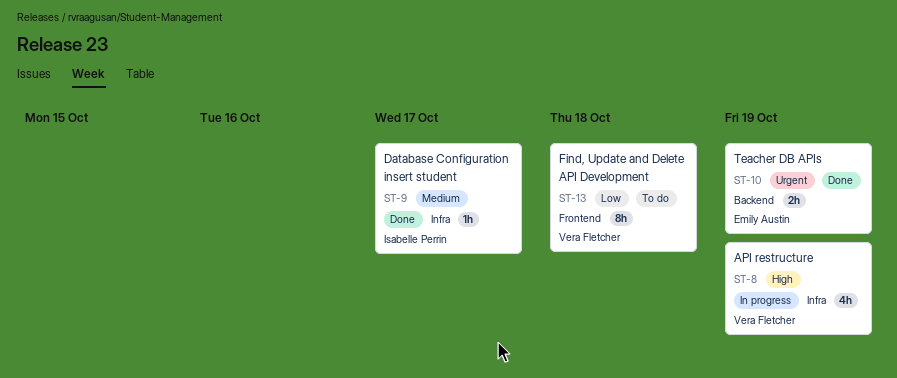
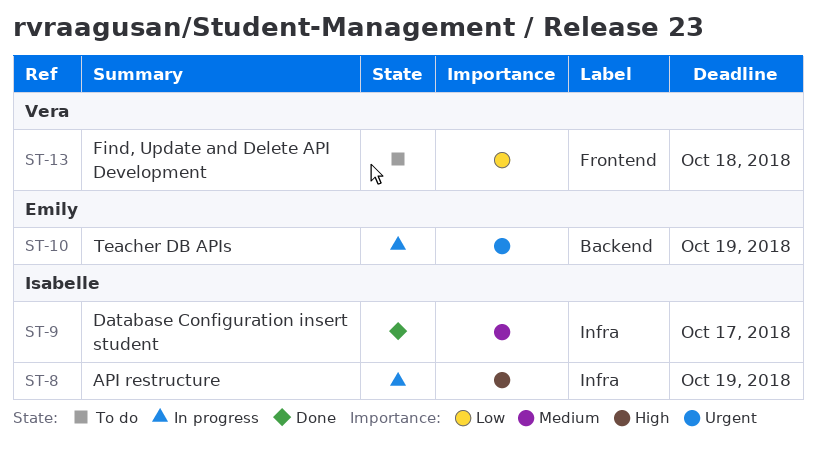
ST-8, owner: Vera Fletcher -> Isabelle Perrin
ST-10, status: Done -> In progress

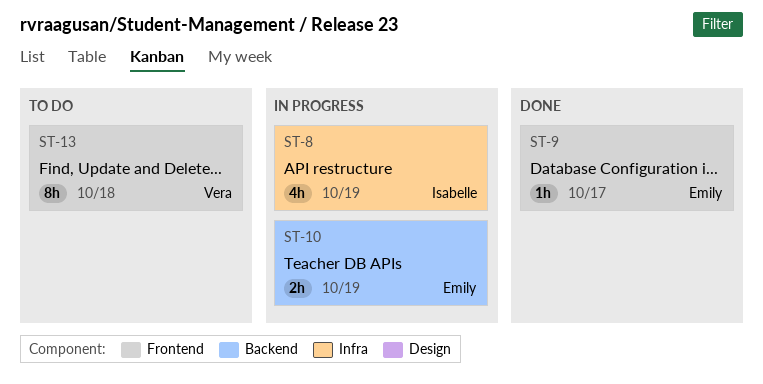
ST-9, owner: Isabelle -> Emily
ST-9, label: Infra -> Frontend

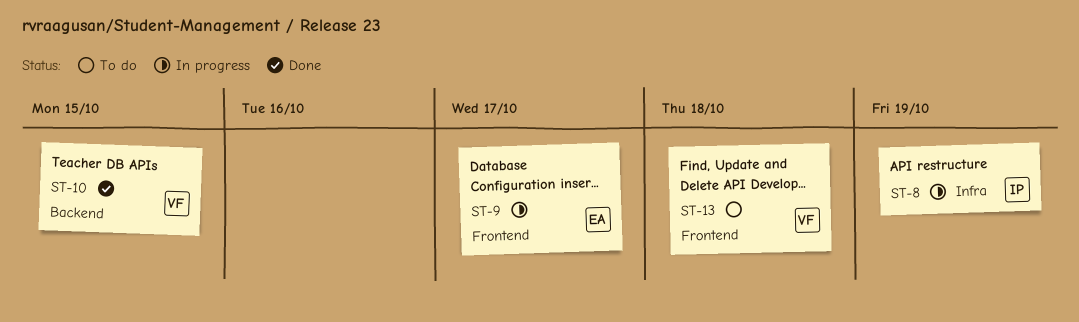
ST-9, status: Done -> In progress
ST-10, status: In progress -> Done
ST-10, owner: Emily -> Vera
ST-10, due: Oct 19 -> Oct 15

